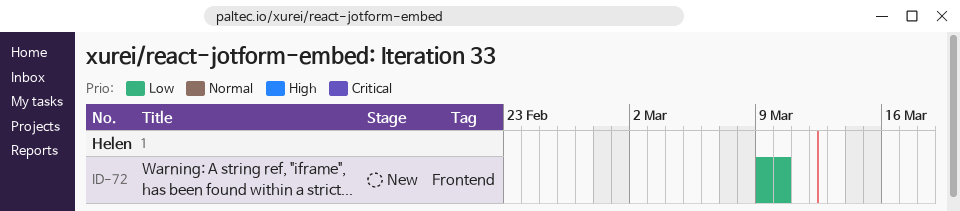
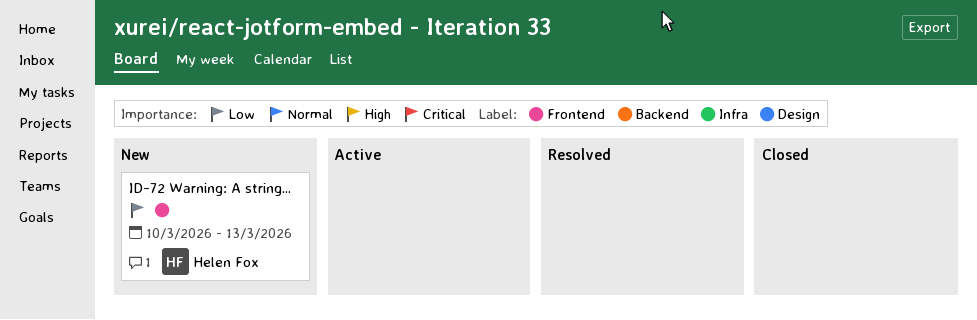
ID-72, start: Mar 9 -> Mar 10
ID-72, due: Mar 10 -> Mar 13

